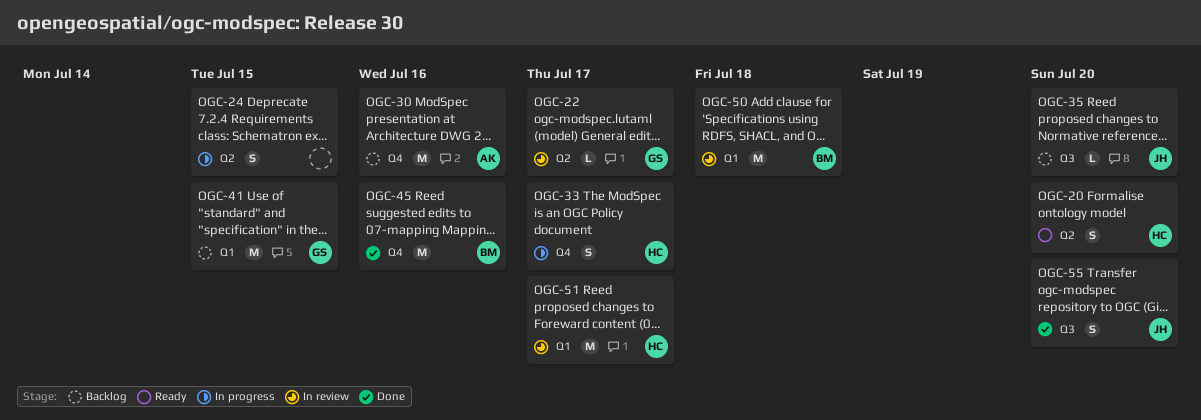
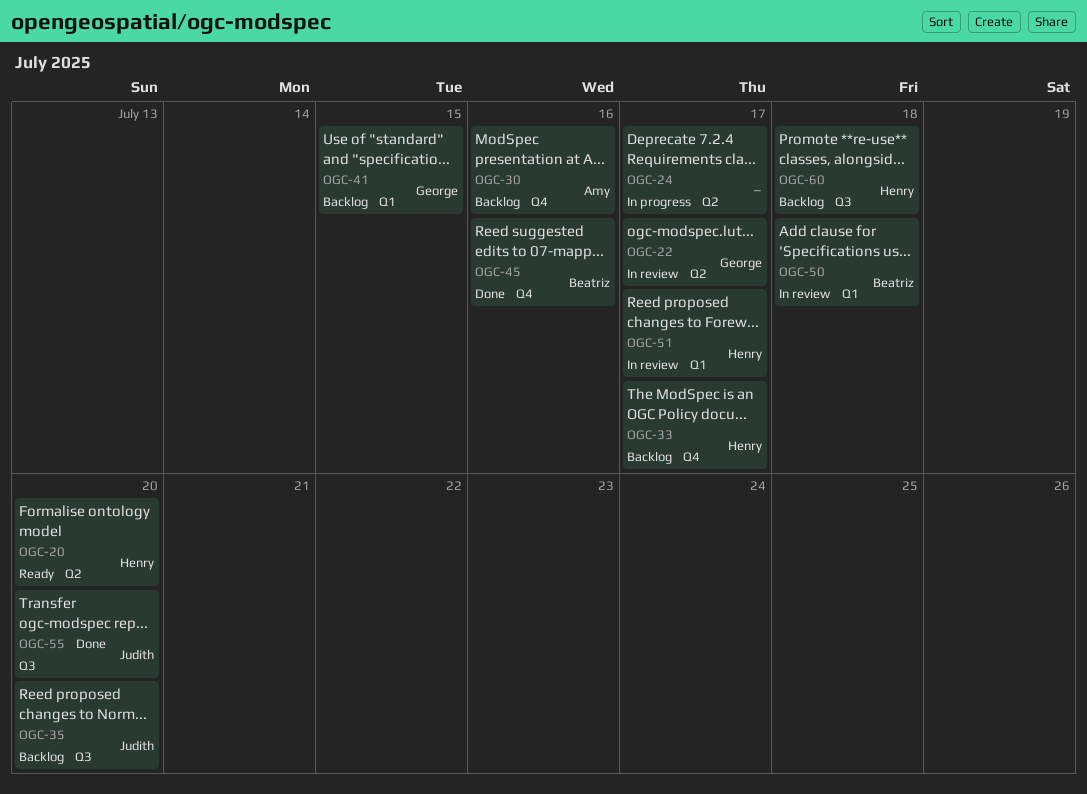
OGC-24, due: Jul 15 -> Jul 17
OGC-33, status: In progress -> Backlog
OGC-60: none -> present

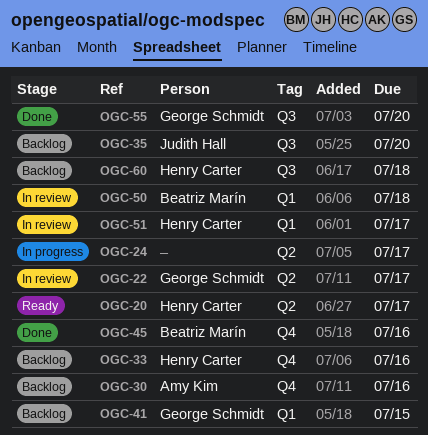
OGC-20, due: Jul 20 -> Jul 17
OGC-33, due: Jul 17 -> Jul 16
OGC-55, owner: Judith Hall -> George Schmidt

